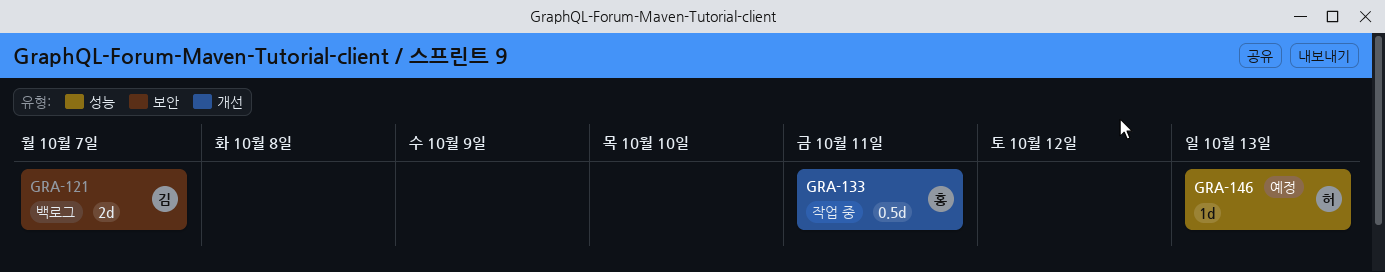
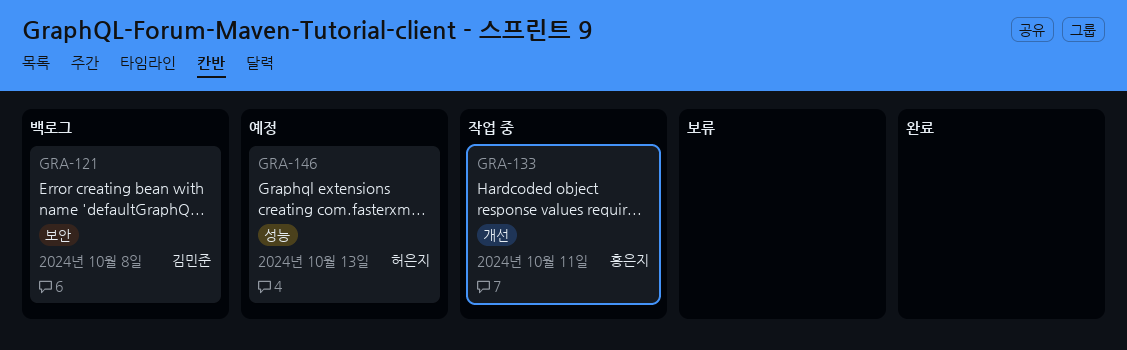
GRA-121, due: Oct 7 -> Oct 8

